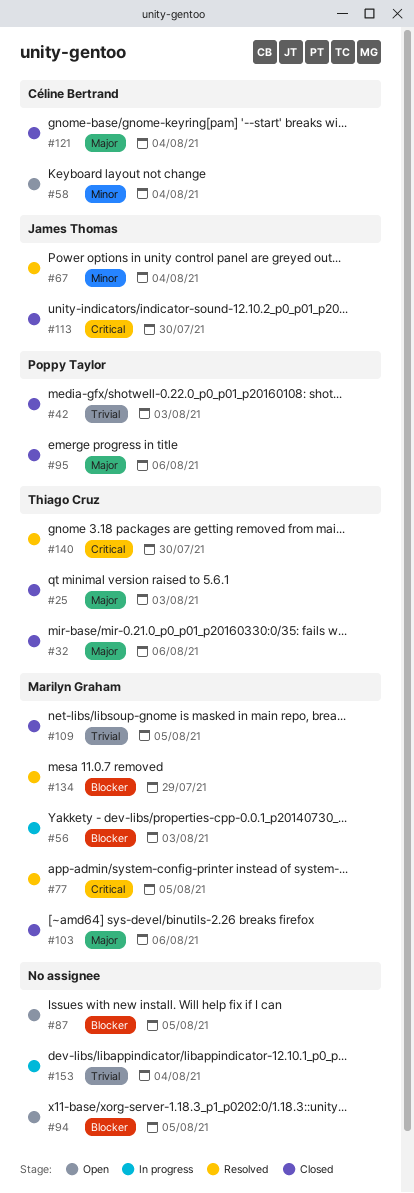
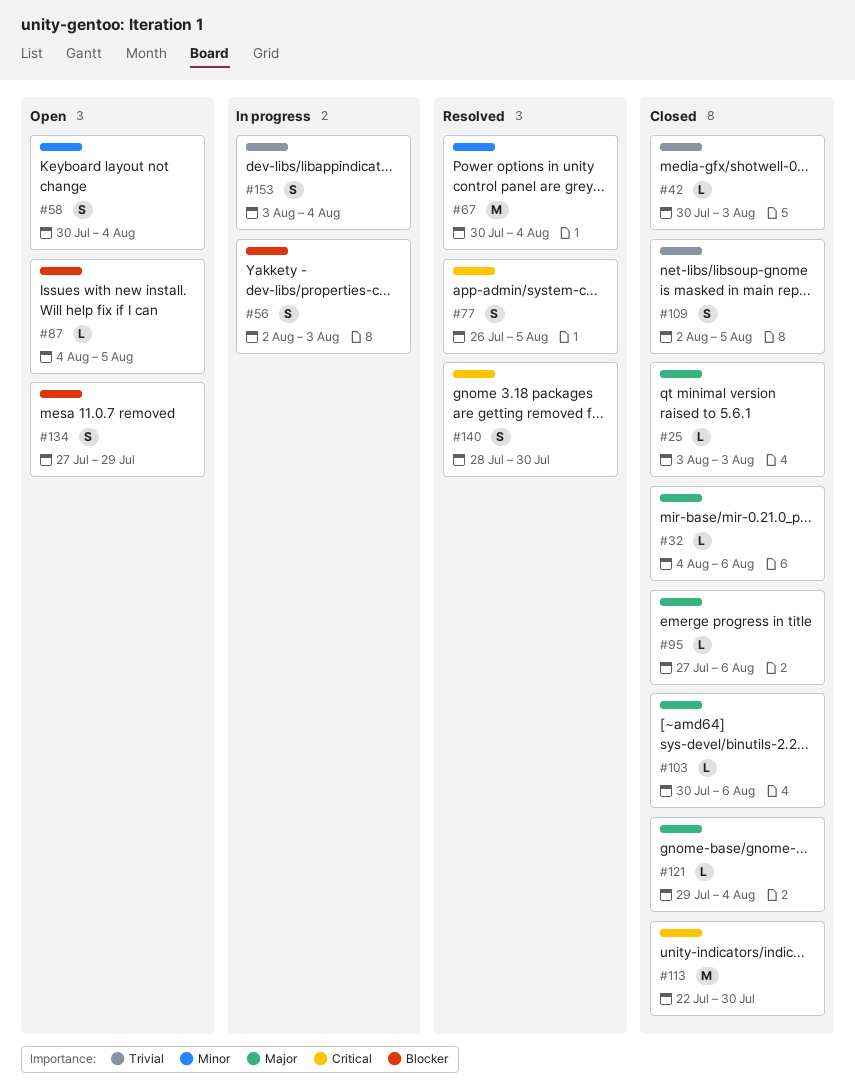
#94: present -> none
#134, status: Resolved -> Open

